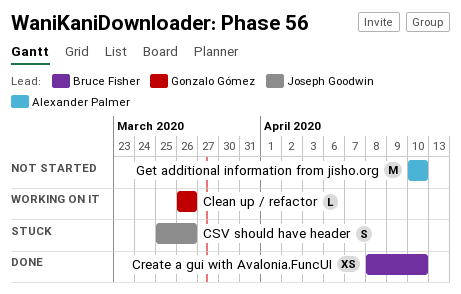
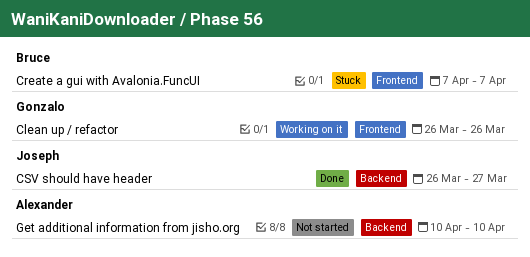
Create a gui with Avalonia.FuncUI, status: Done -> Stuck
Create a gui with Avalonia.FuncUI, start: Apr 8 -> Apr 7
Create a gui with Avalonia.FuncUI, due: Apr 10 -> Apr 7
CSV should have header, status: Stuck -> Done
CSV should have header, start: Mar 25 -> Mar 26
CSV should have header, due: Mar 26 -> Mar 27

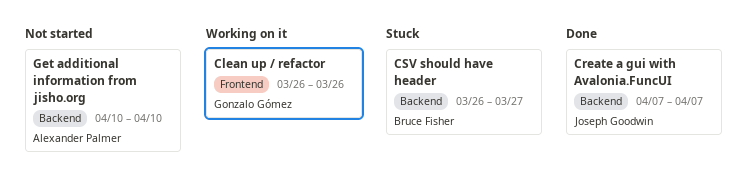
Create a gui with Avalonia.FuncUI, status: Stuck -> Done
Create a gui with Avalonia.FuncUI, owner: Bruce Fisher -> Joseph Goodwin
Create a gui with Avalonia.FuncUI, label: Frontend -> Backend
CSV should have header, status: Done -> Stuck
CSV should have header, owner: Joseph Goodwin -> Bruce Fisher

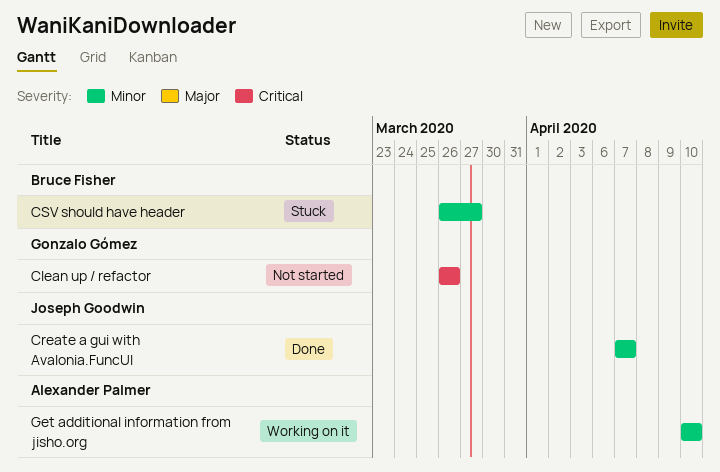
Clean up / refactor, status: Working on it -> Not started
Get additional information from jisho.org, status: Not started -> Working on it

